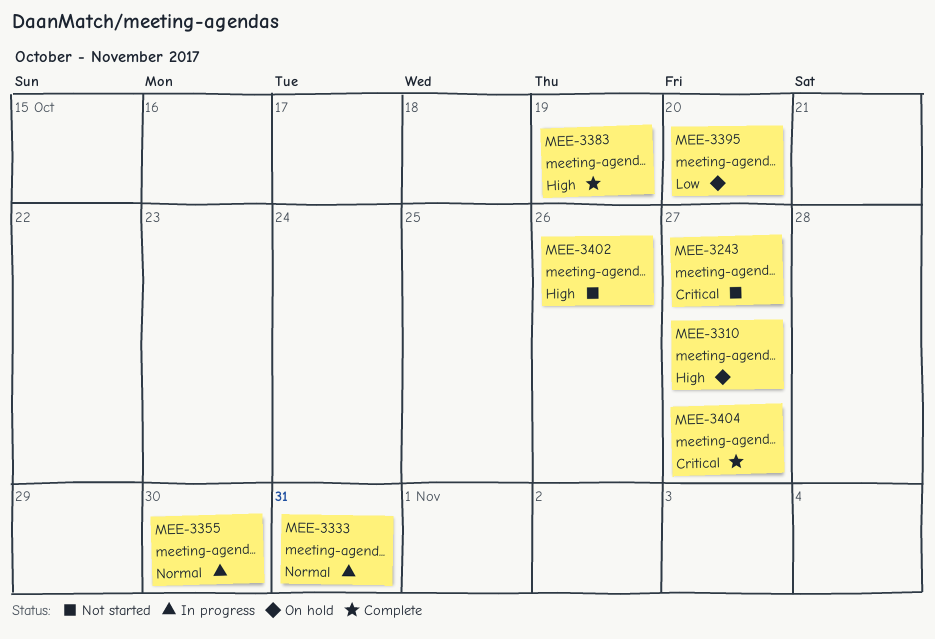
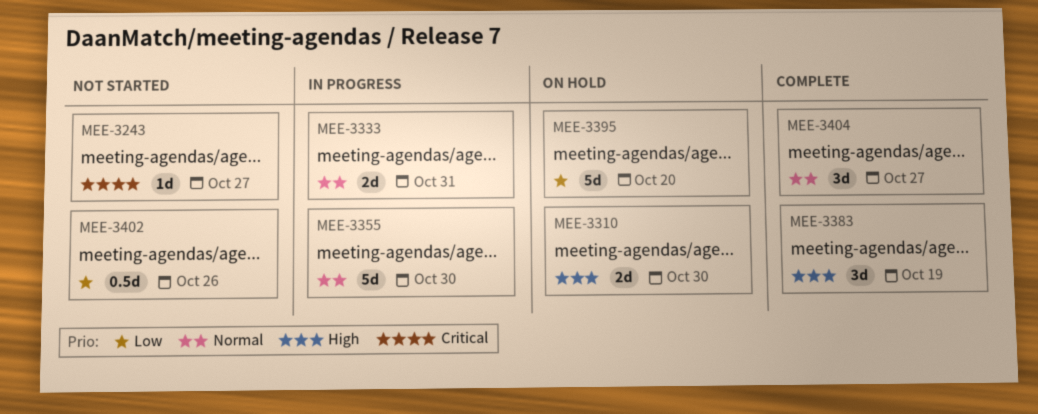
MEE-3310, due: Oct 27 -> Oct 30
MEE-3402, priority: High -> Low
MEE-3404, priority: Critical -> Normal

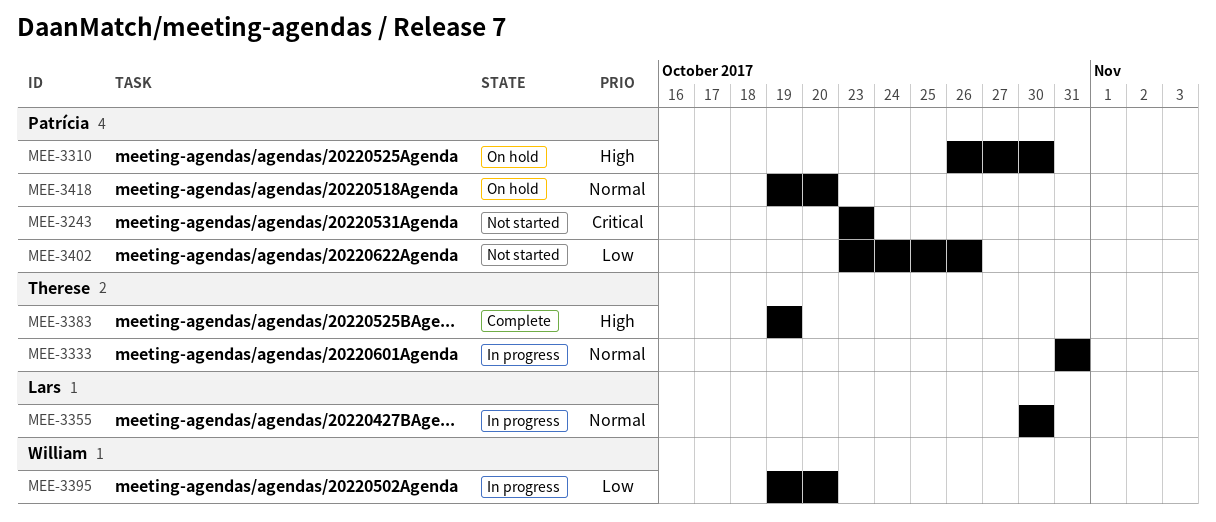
MEE-3243, due: Oct 27 -> Oct 23
MEE-3395, status: On hold -> In progress
MEE-3404: present -> none
MEE-3418: none -> present

